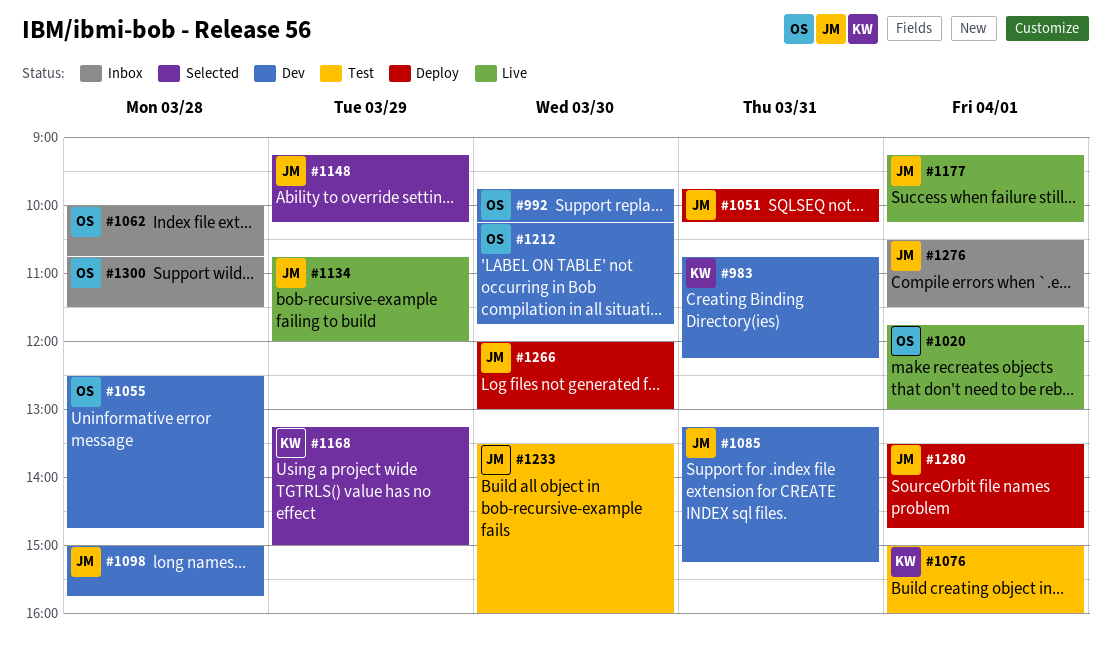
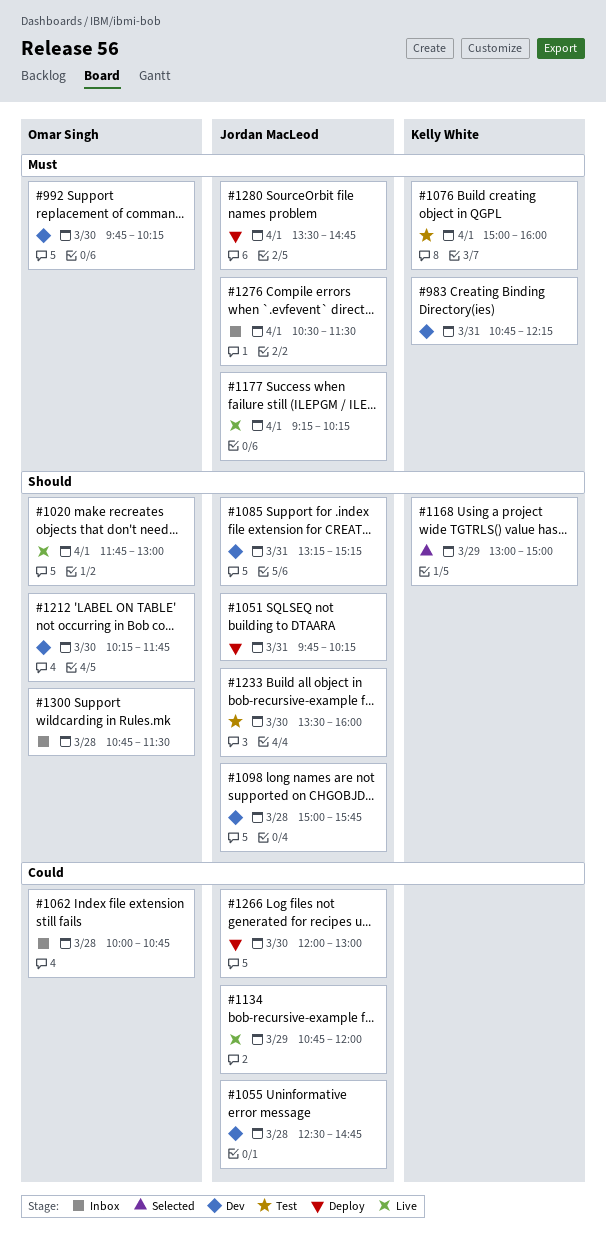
#1055, owner: Omar Singh -> Jordan MacLeod
#1148: present -> none
#1168, begins: 13:15 -> 13:00

